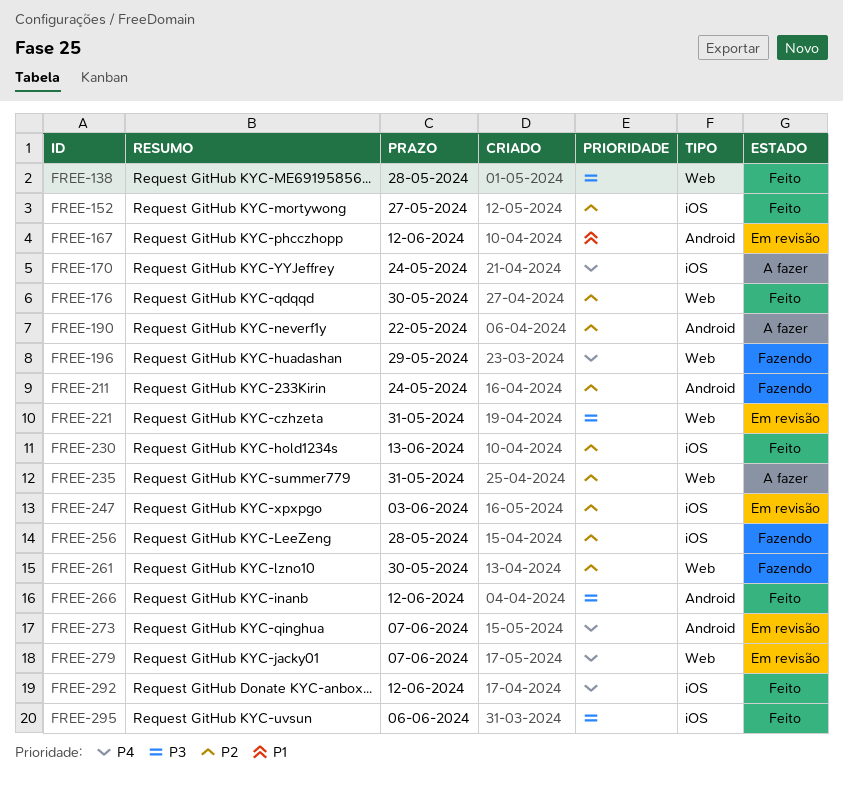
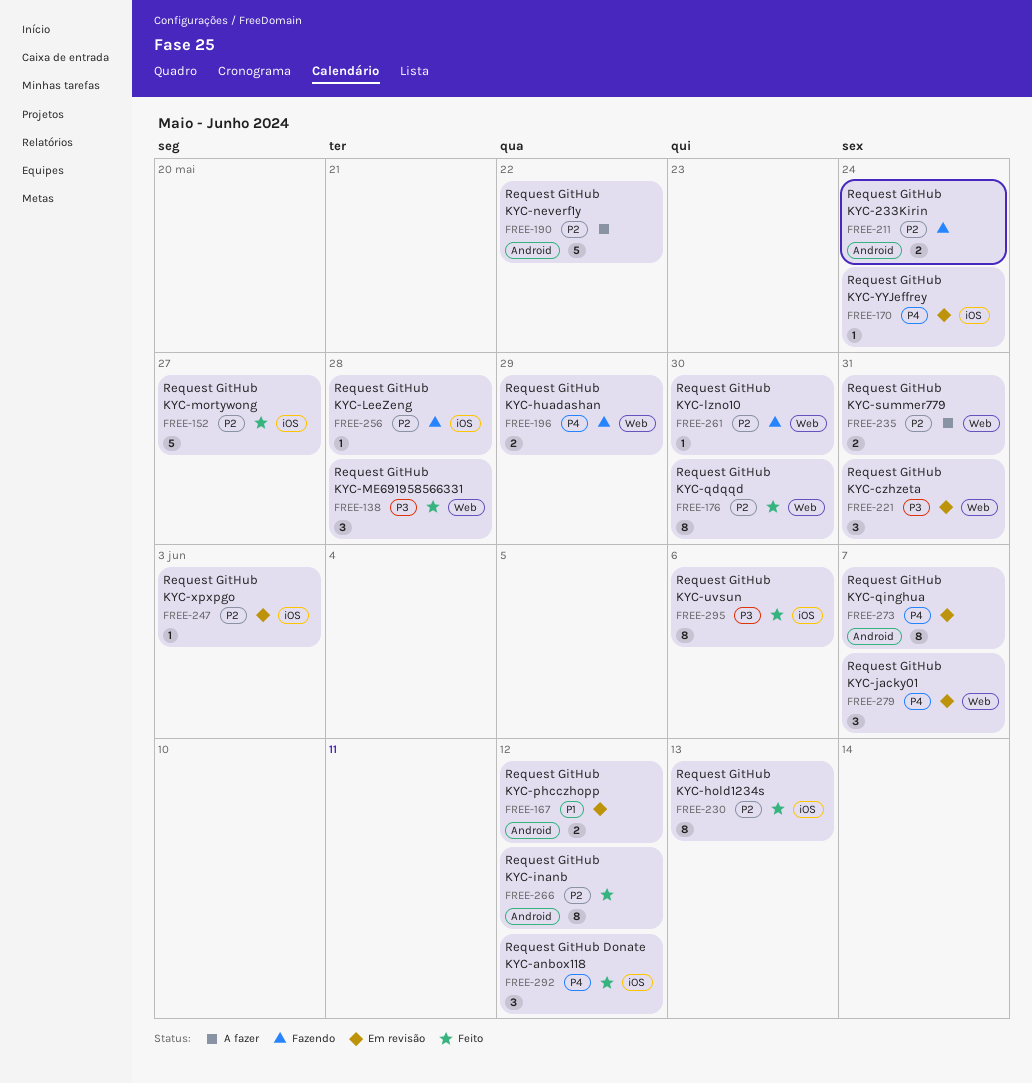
FREE-170, status: A fazer -> Em revisão
FREE-266, priority: P3 -> P2

